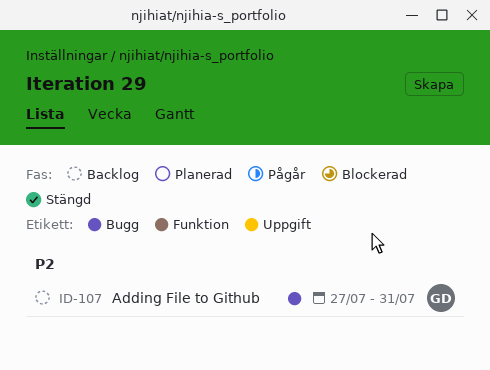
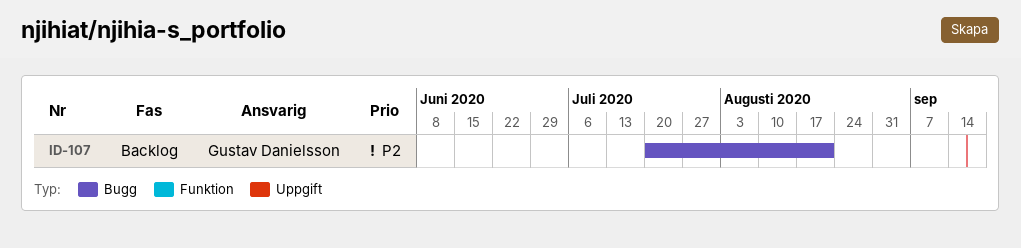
ID-107, start: Jul 27 -> Jul 20
ID-107, due: Jul 31 -> Aug 21

